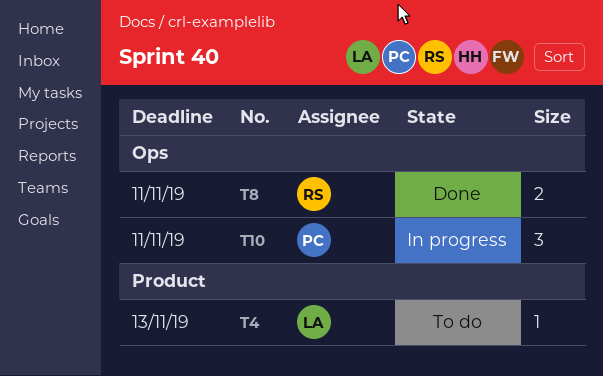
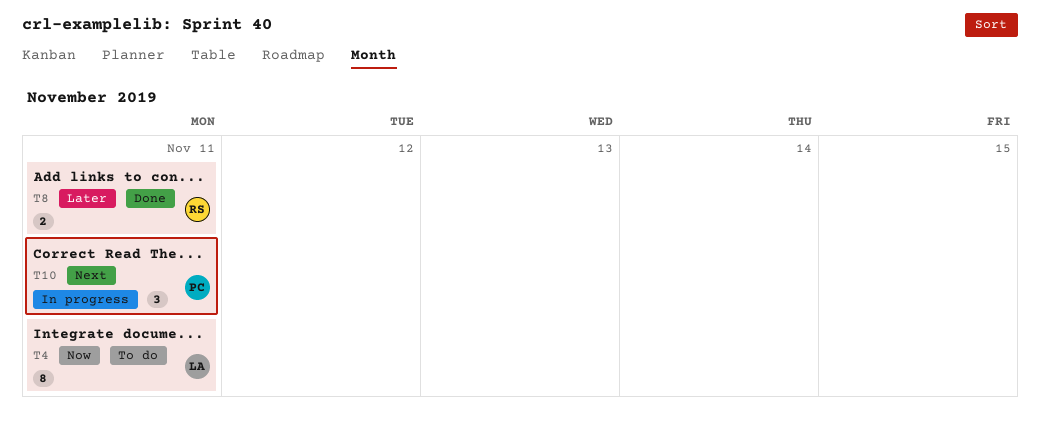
T4, estimate: 1 -> 8
T4, due: Nov 13 -> Nov 11

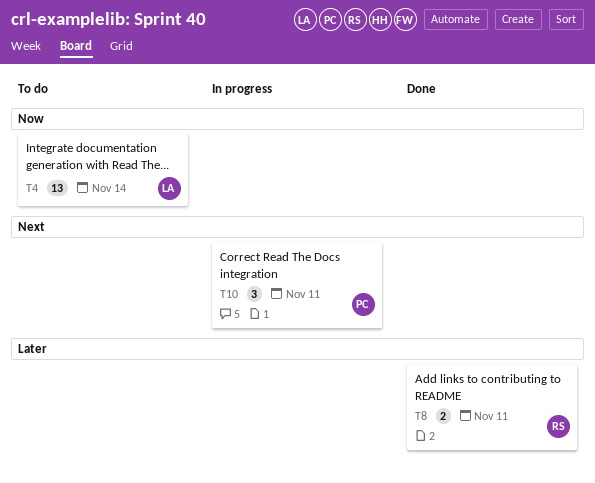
T4, estimate: 8 -> 13
T4, due: Nov 11 -> Nov 14

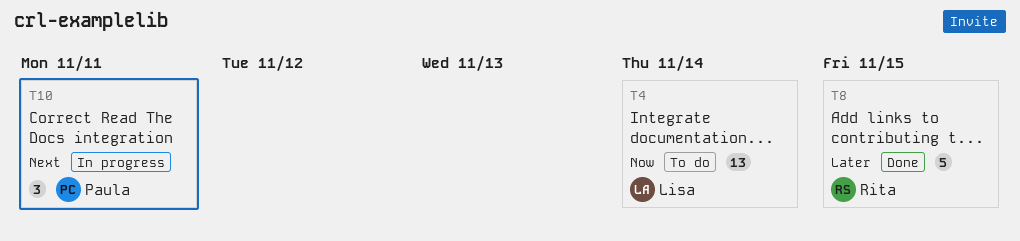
T8, estimate: 2 -> 5
T8, due: Nov 11 -> Nov 15

